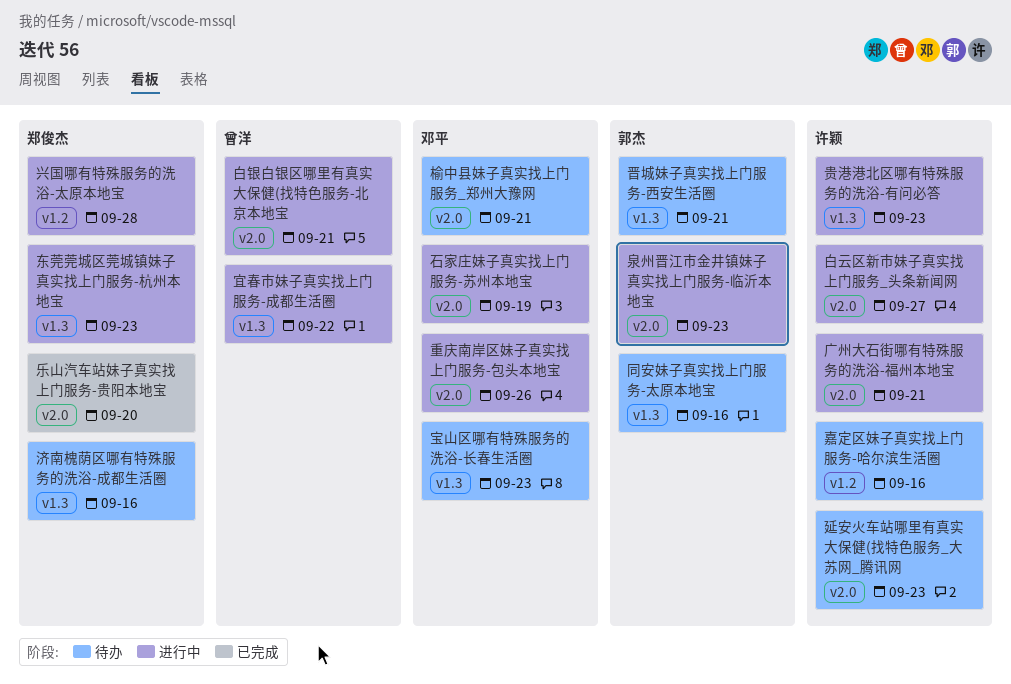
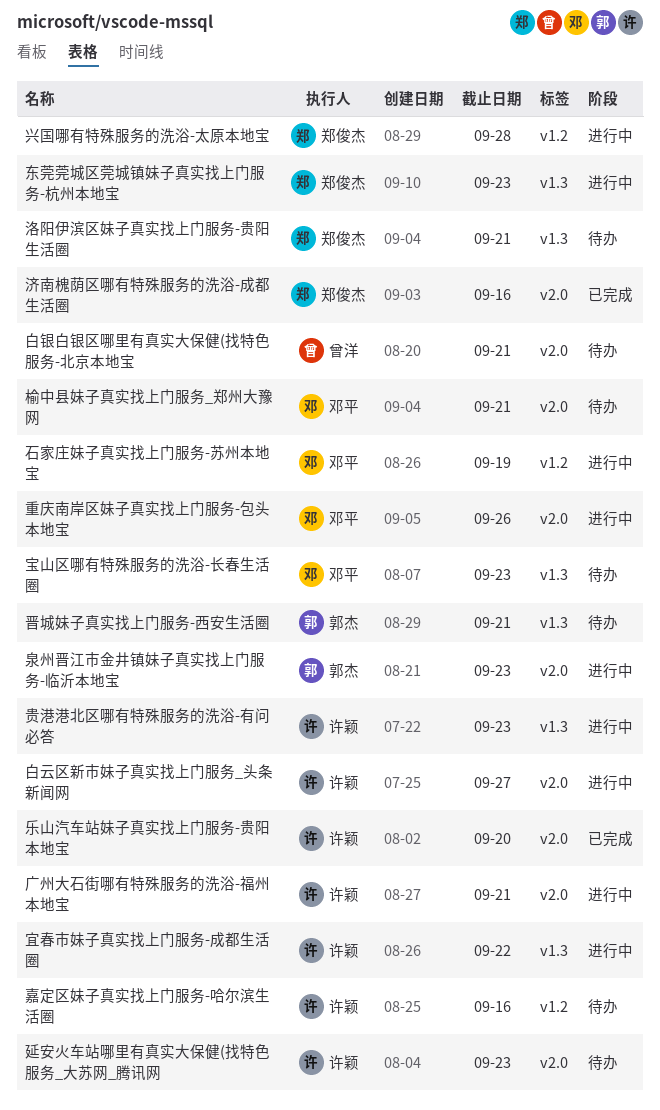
乐山汽车站妹子真实找上门服务-贵阳本地宝, owner: 郑俊杰 -> 许颖
同安妹子真实找上门服务-太原本地宝: present -> none
宜春市妹子真实找上门服务-成都生活圈, owner: 曾洋 -> 许颖
洛阳伊滨区妹子真实找上门服务-贵阳生活圈: none -> present
济南槐荫区哪有特殊服务的洗浴-成都生活圈, status: 待办 -> 已完成
济南槐荫区哪有特殊服务的洗浴-成都生活圈, label: v1.3 -> v2.0
白银白银区哪里有真实大保健(找特色服务-北京本地宝, status: 进行中 -> 待办
石家庄妹子真实找上门服务-苏州本地宝, label: v2.0 -> v1.2

